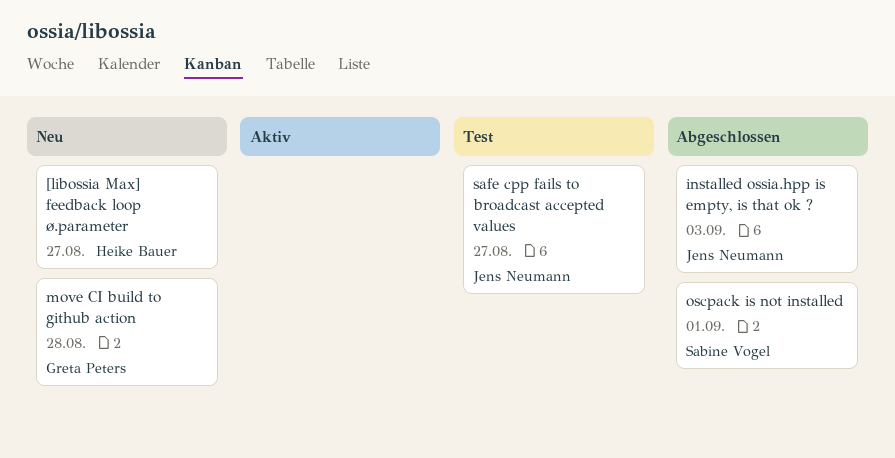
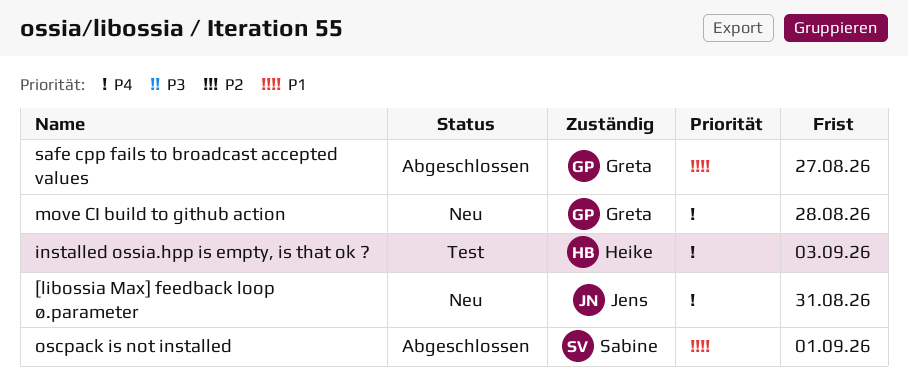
[libossia Max] feedback loop ø.parameter, owner: Heike Bauer -> Jens Neumann
[libossia Max] feedback loop ø.parameter, due: Aug 27 -> Aug 31
installed ossia.hpp is empty, is that ok ?, status: Abgeschlossen -> Test
installed ossia.hpp is empty, is that ok ?, owner: Jens Neumann -> Heike Bauer
safe cpp fails to broadcast accepted values, status: Test -> Abgeschlossen
safe cpp fails to broadcast accepted values, owner: Jens Neumann -> Greta Peters

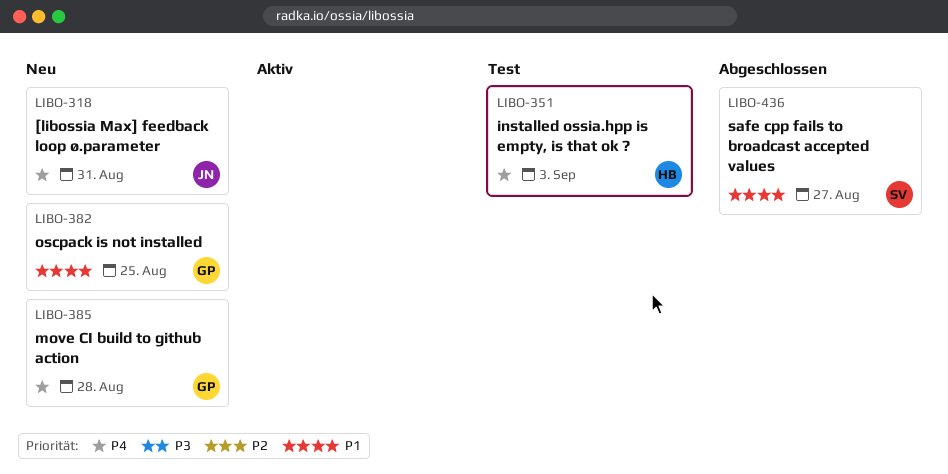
oscpack is not installed, status: Abgeschlossen -> Neu
oscpack is not installed, owner: Sabine -> Greta
oscpack is not installed, due: Sep 1 -> Aug 25
safe cpp fails to broadcast accepted values, owner: Greta -> Sabine

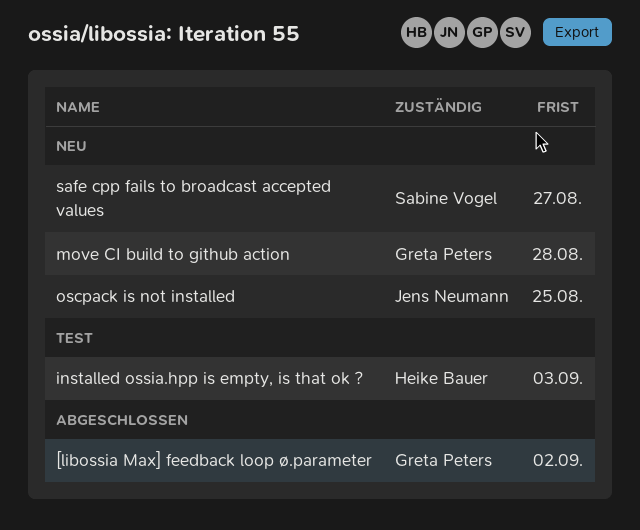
[libossia Max] feedback loop ø.parameter, status: Neu -> Abgeschlossen
[libossia Max] feedback loop ø.parameter, owner: Jens Neumann -> Greta Peters
[libossia Max] feedback loop ø.parameter, due: Aug 31 -> Sep 2
oscpack is not installed, owner: Greta Peters -> Jens Neumann
safe cpp fails to broadcast accepted values, status: Abgeschlossen -> Neu

